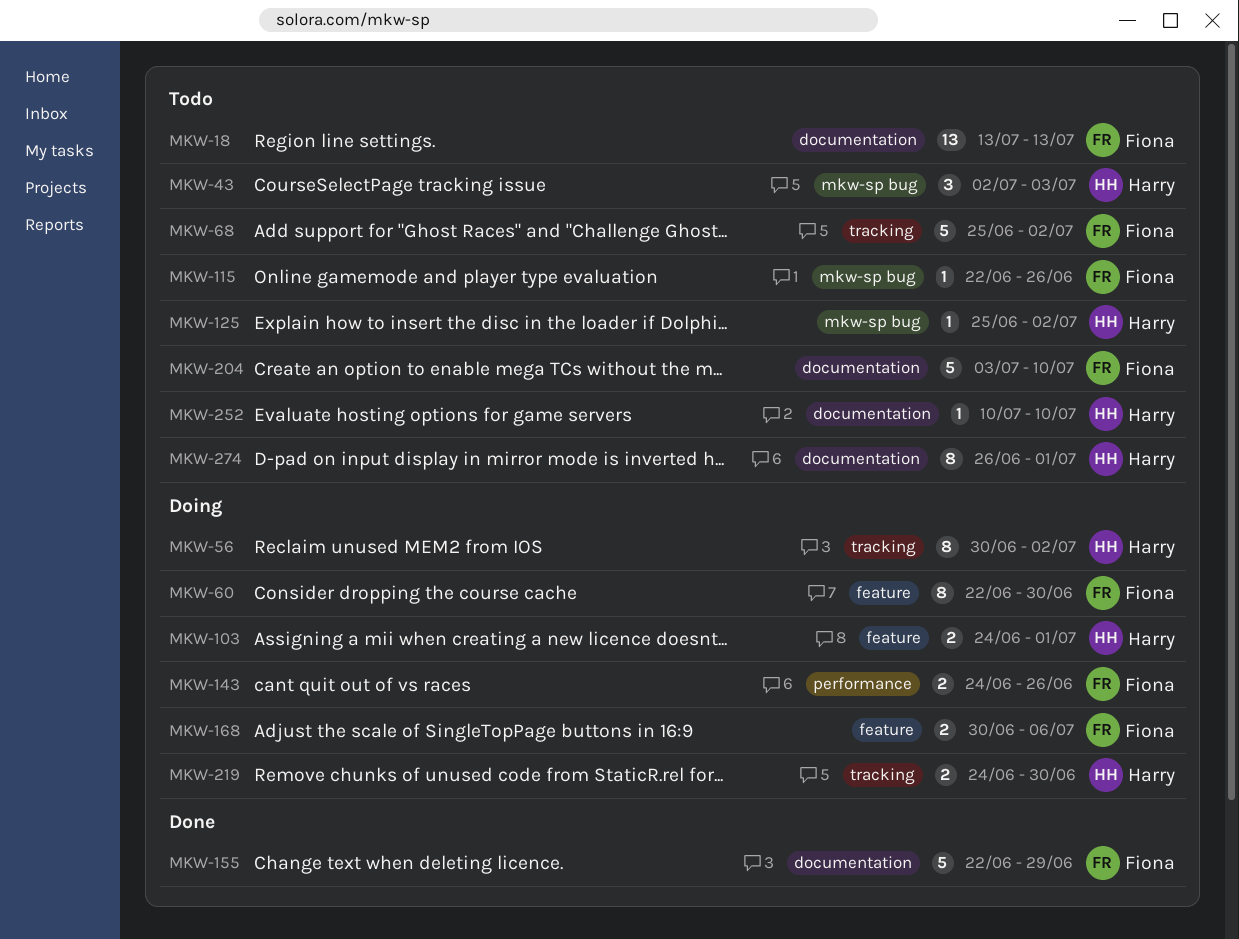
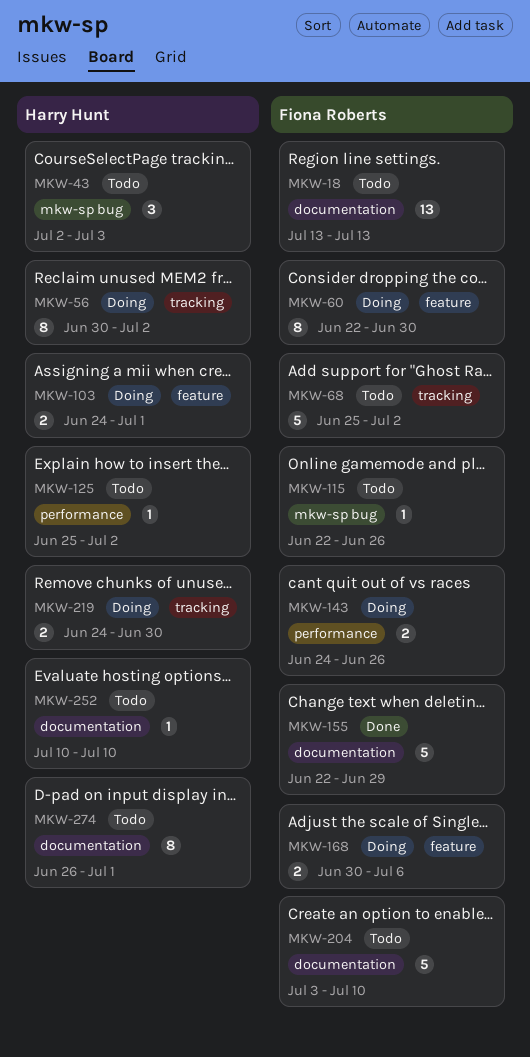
MKW-125, label: mkw-sp bug -> performance

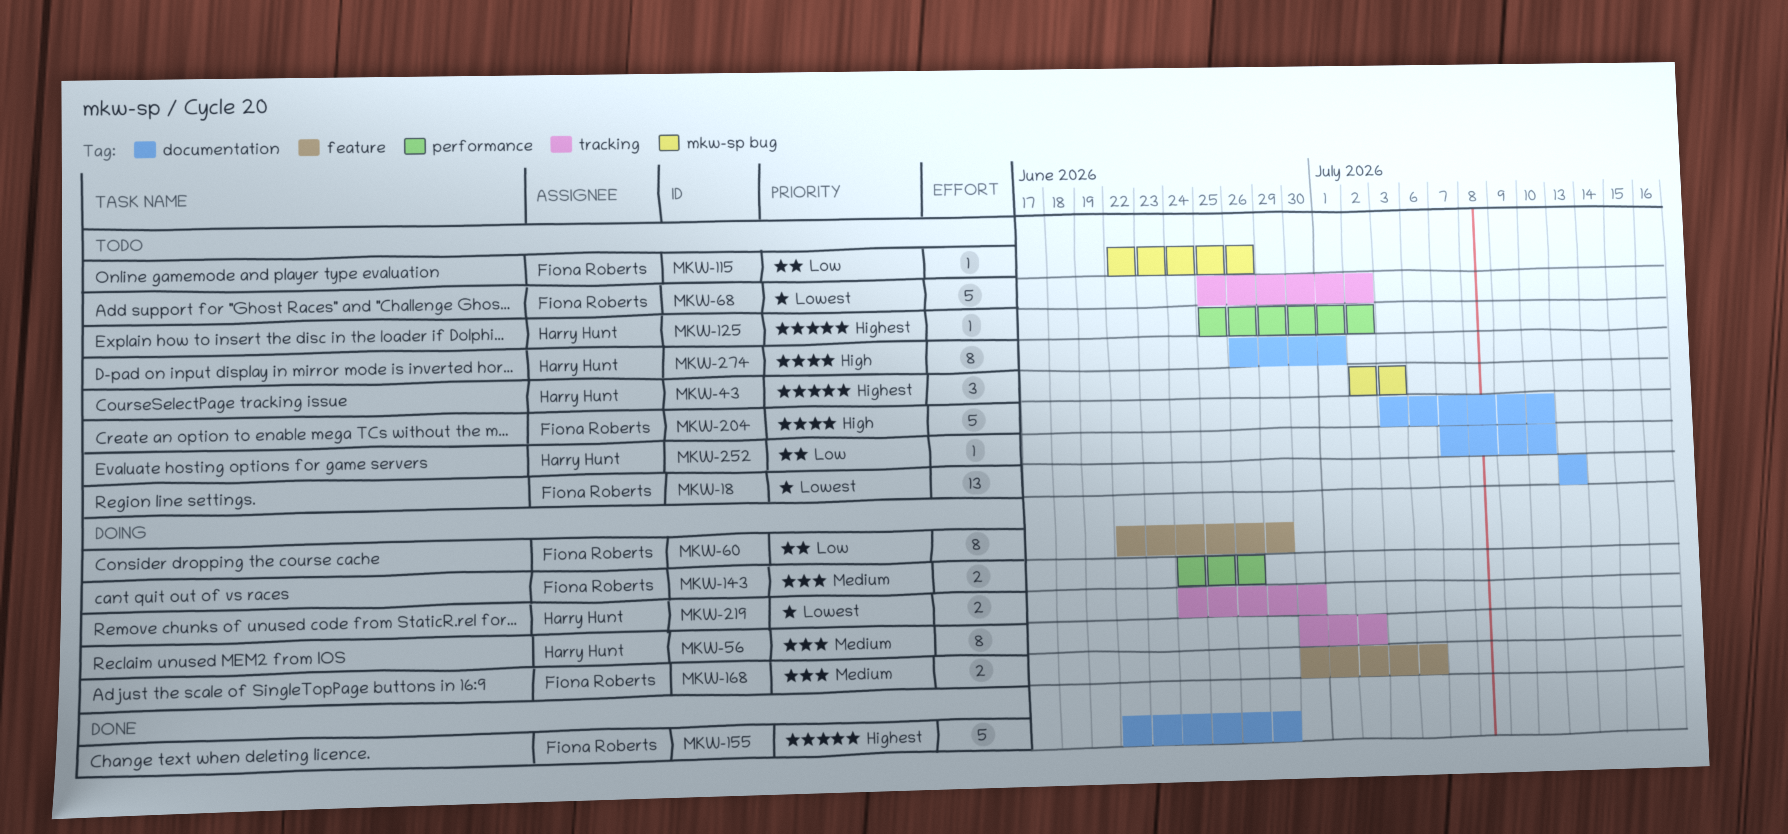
MKW-60, due: Jun 30 -> Jun 29
MKW-103: present -> none
MKW-252, start: Jul 10 -> Jul 7

